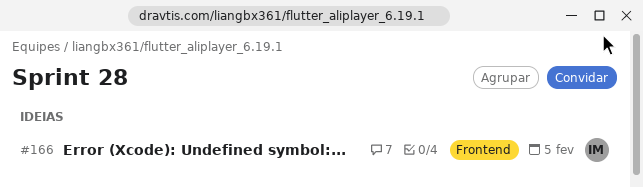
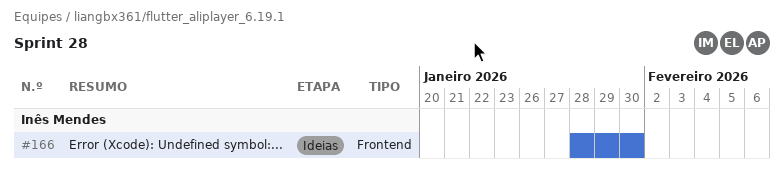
#166, due: Feb 5 -> Jan 30

